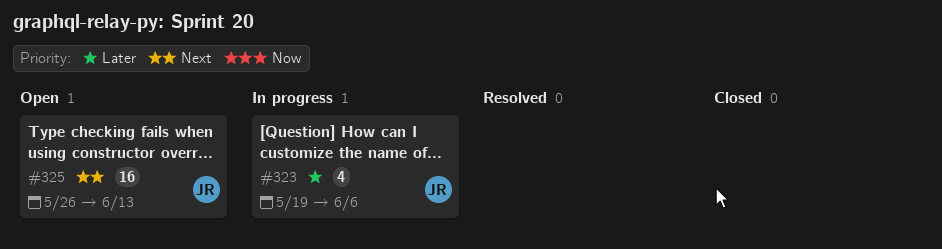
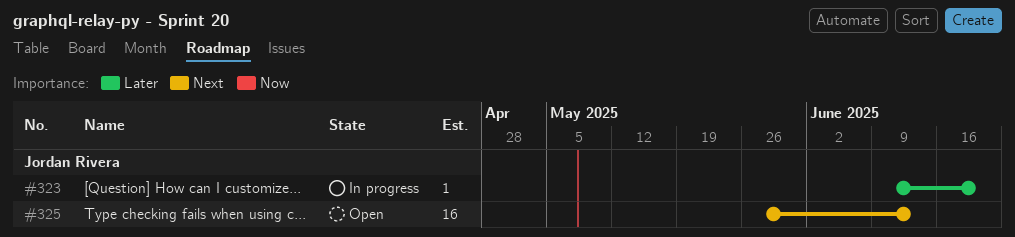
#323, estimate: 4 -> 1
#323, start: May 19 -> Jun 9
#323, due: Jun 6 -> Jun 20

